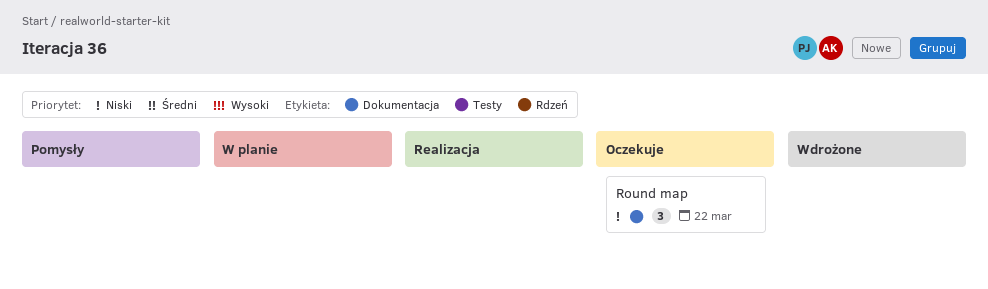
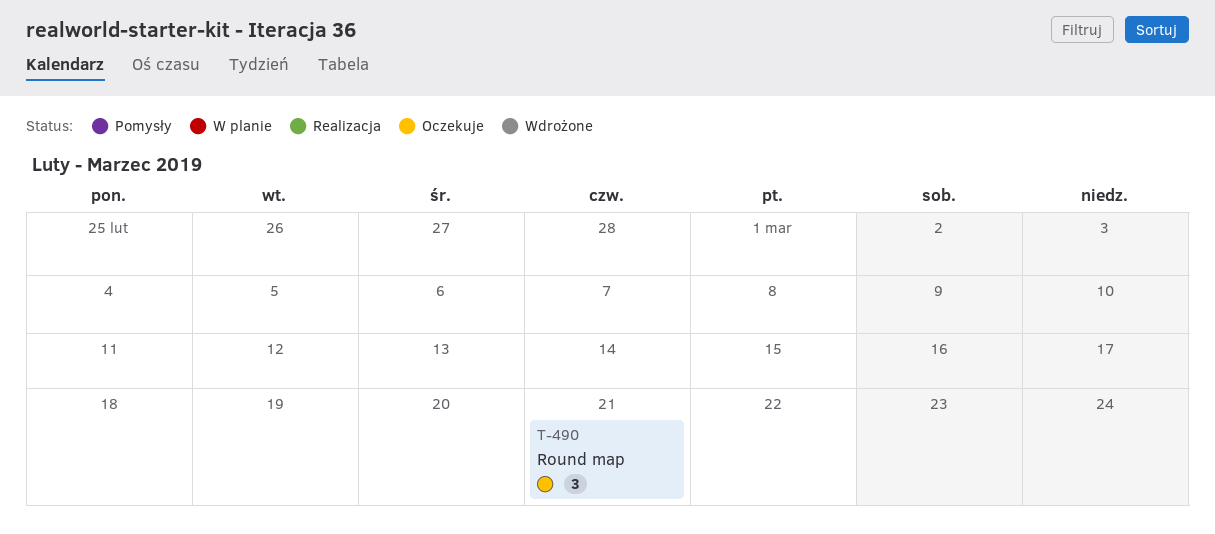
Round map, due: Mar 22 -> Mar 21

